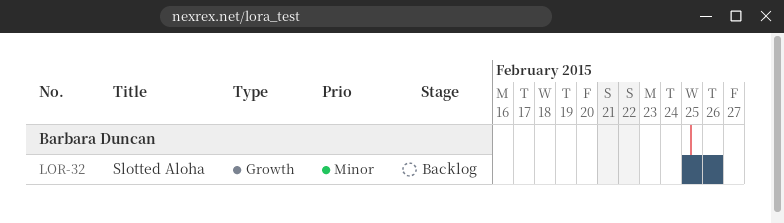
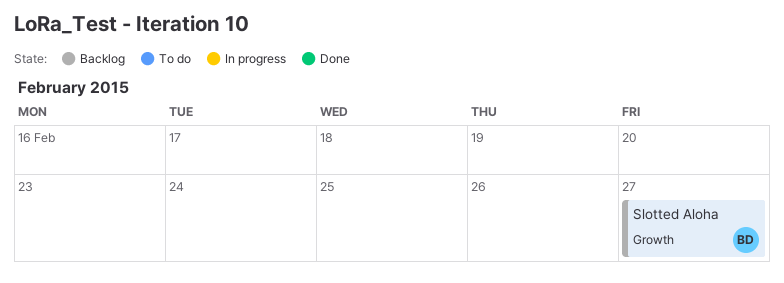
Slotted Aloha, due: Feb 26 -> Feb 27

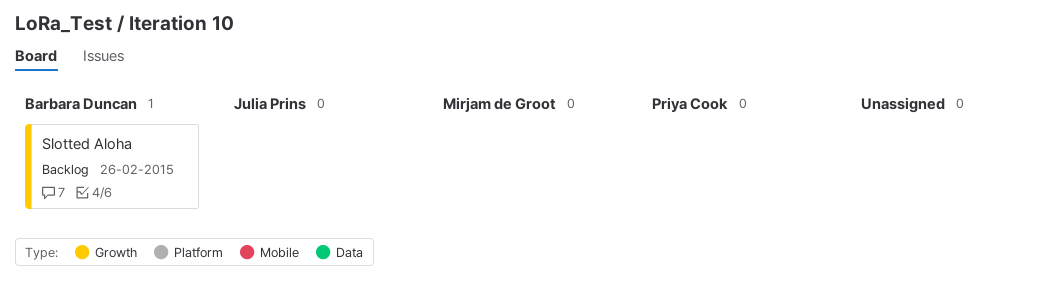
Slotted Aloha, due: Feb 27 -> Feb 26

